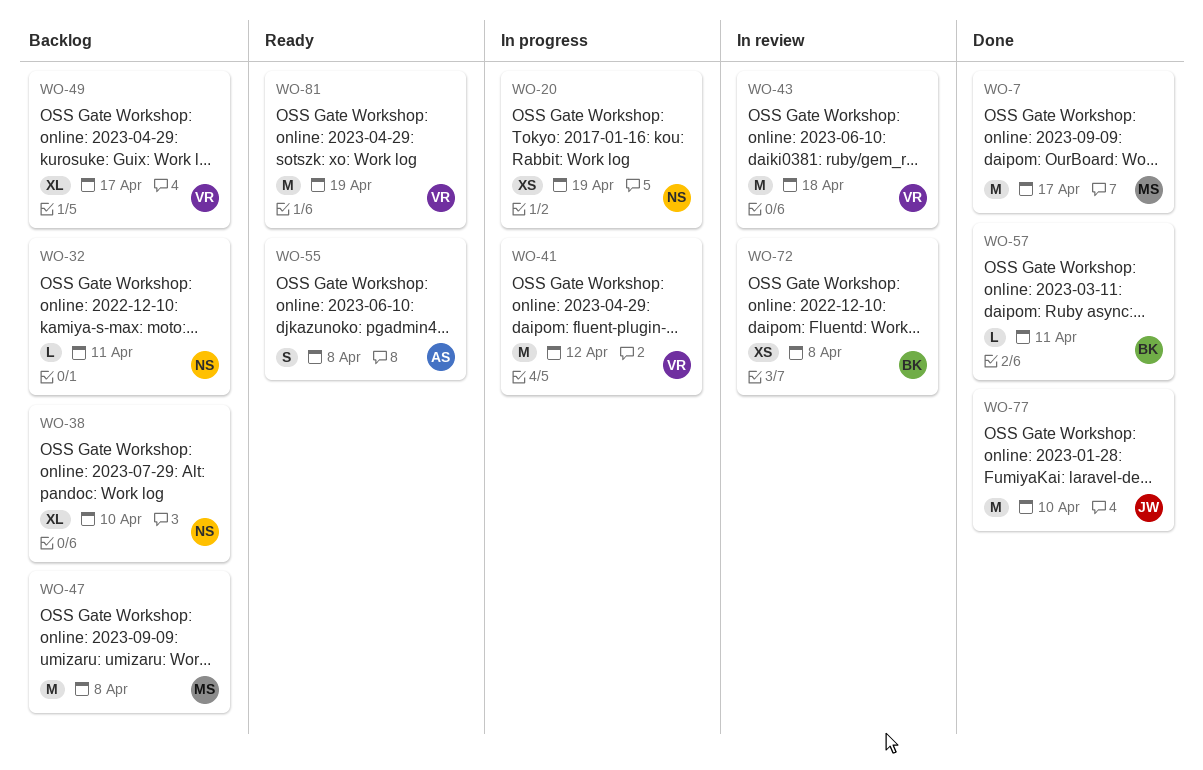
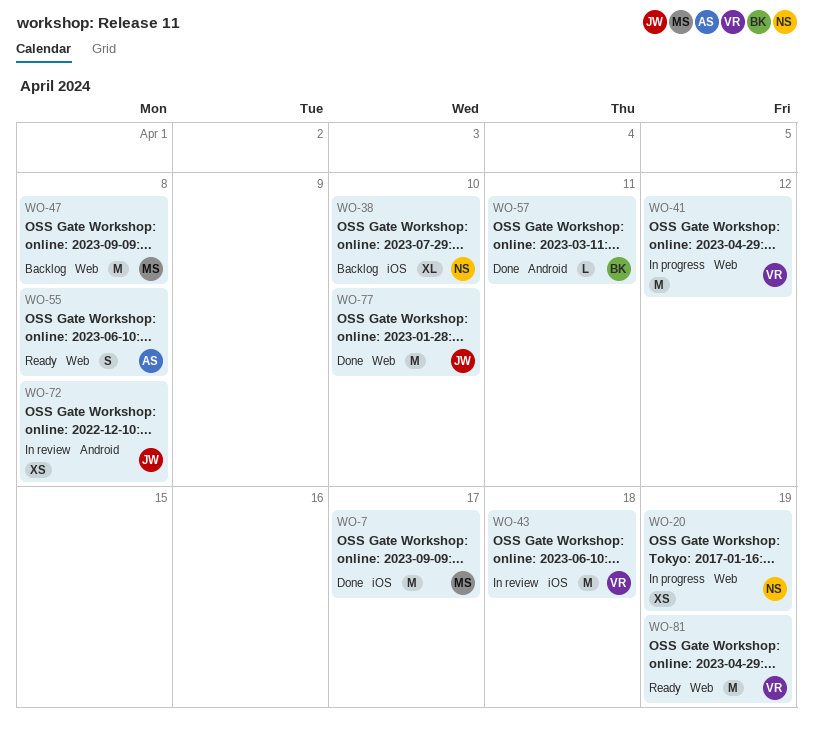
WO-32: present -> none
WO-49: present -> none
WO-72, owner: BK -> JW

